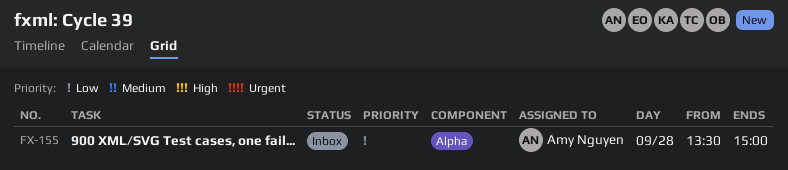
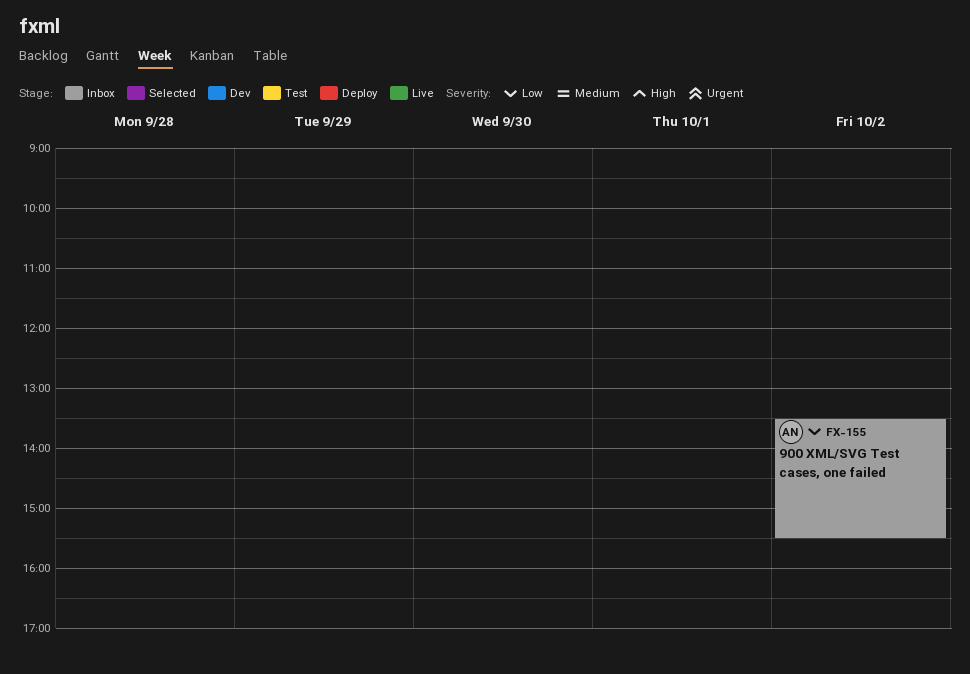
FX-155, day: Sep 28 -> Oct 2
FX-155, ends: 15:00 -> 15:30

